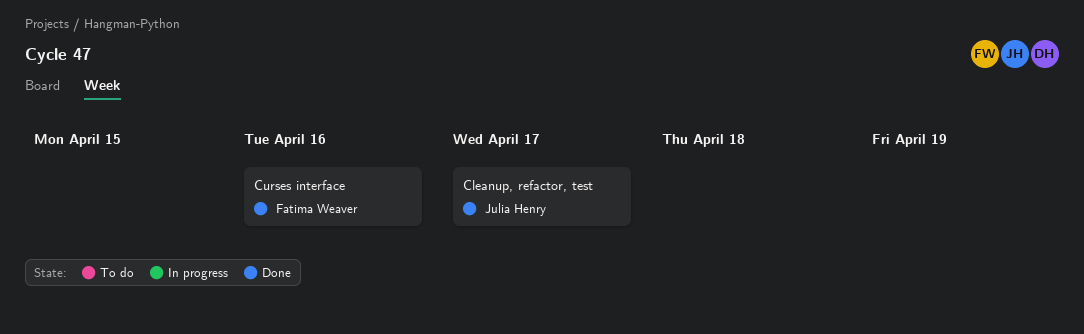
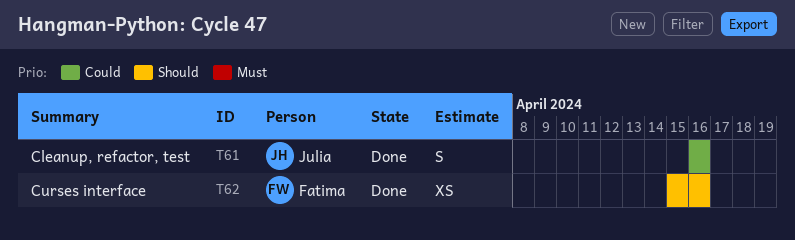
Cleanup, refactor, test, due: Apr 17 -> Apr 16

